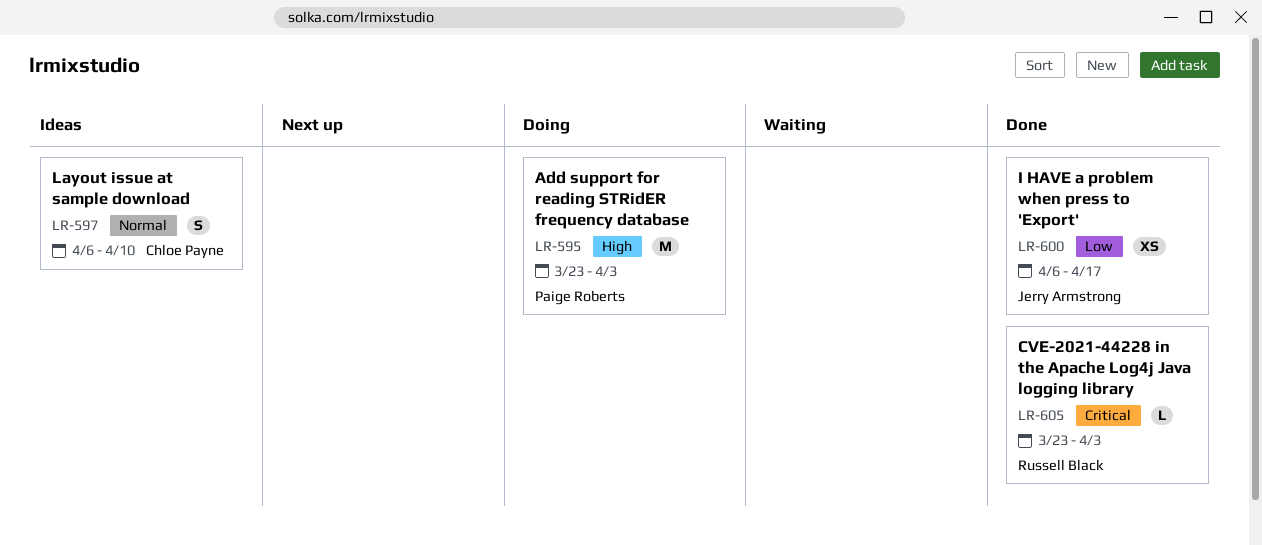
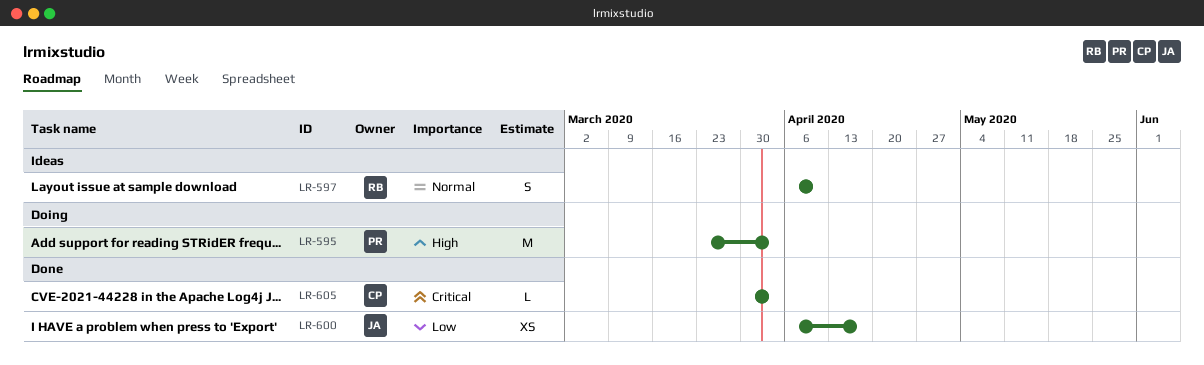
LR-597, owner: Chloe Payne -> Russell Black
LR-605, owner: Russell Black -> Chloe Payne
LR-605, start: Mar 23 -> Mar 30

